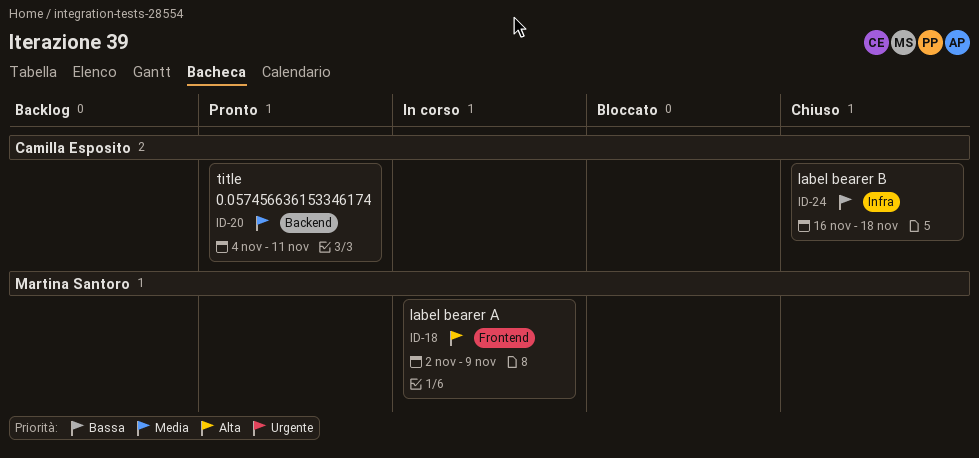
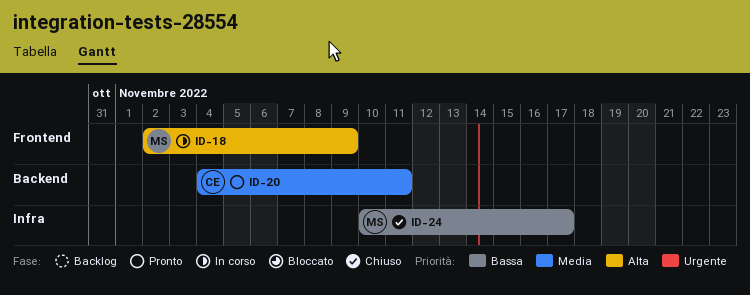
ID-24, owner: Camilla Esposito -> Martina Santoro
ID-24, start: Nov 16 -> Nov 10
ID-24, due: Nov 18 -> Nov 17

